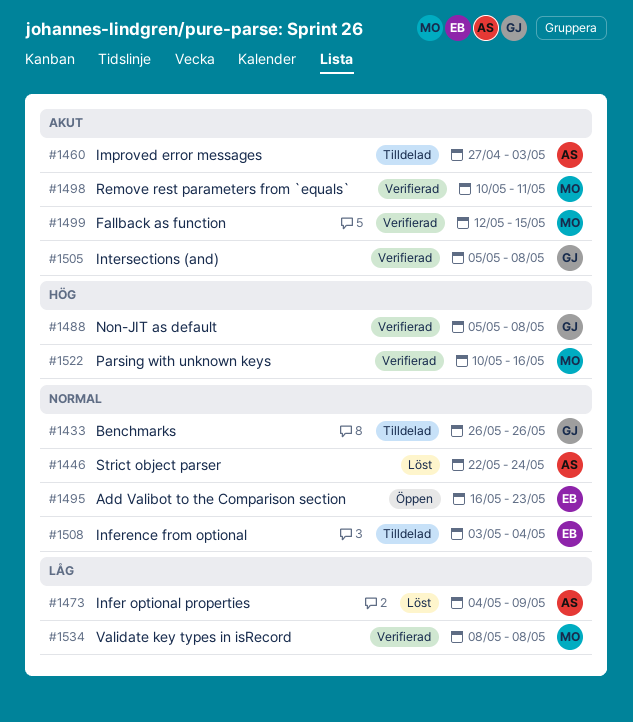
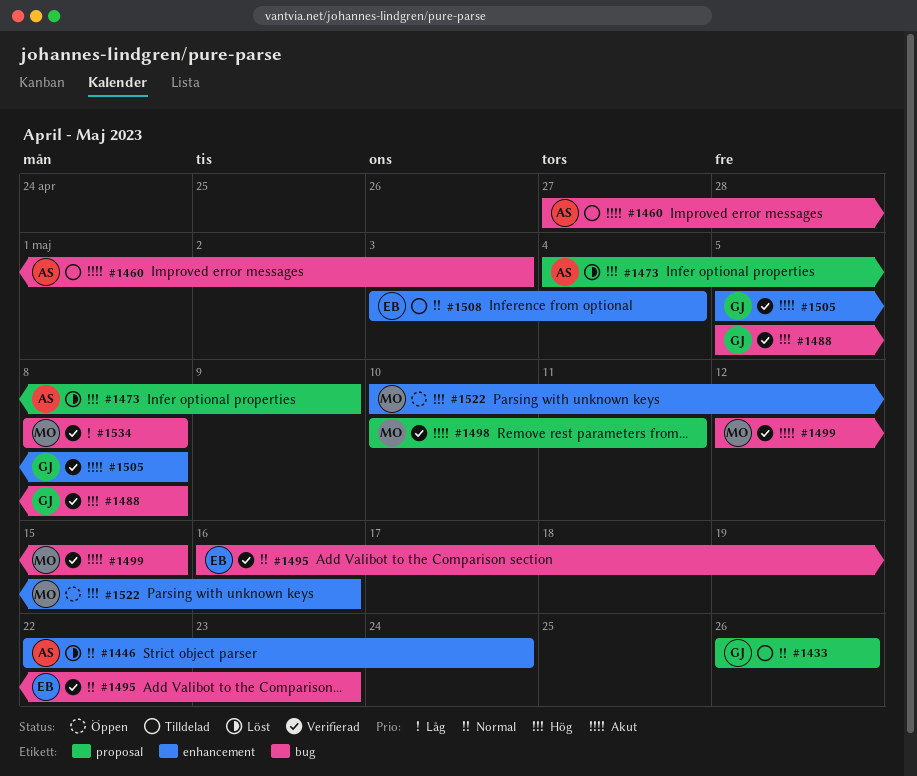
#1473, priority: Låg -> Hög
#1495, status: Öppen -> Verifierad
#1522, status: Verifierad -> Öppen

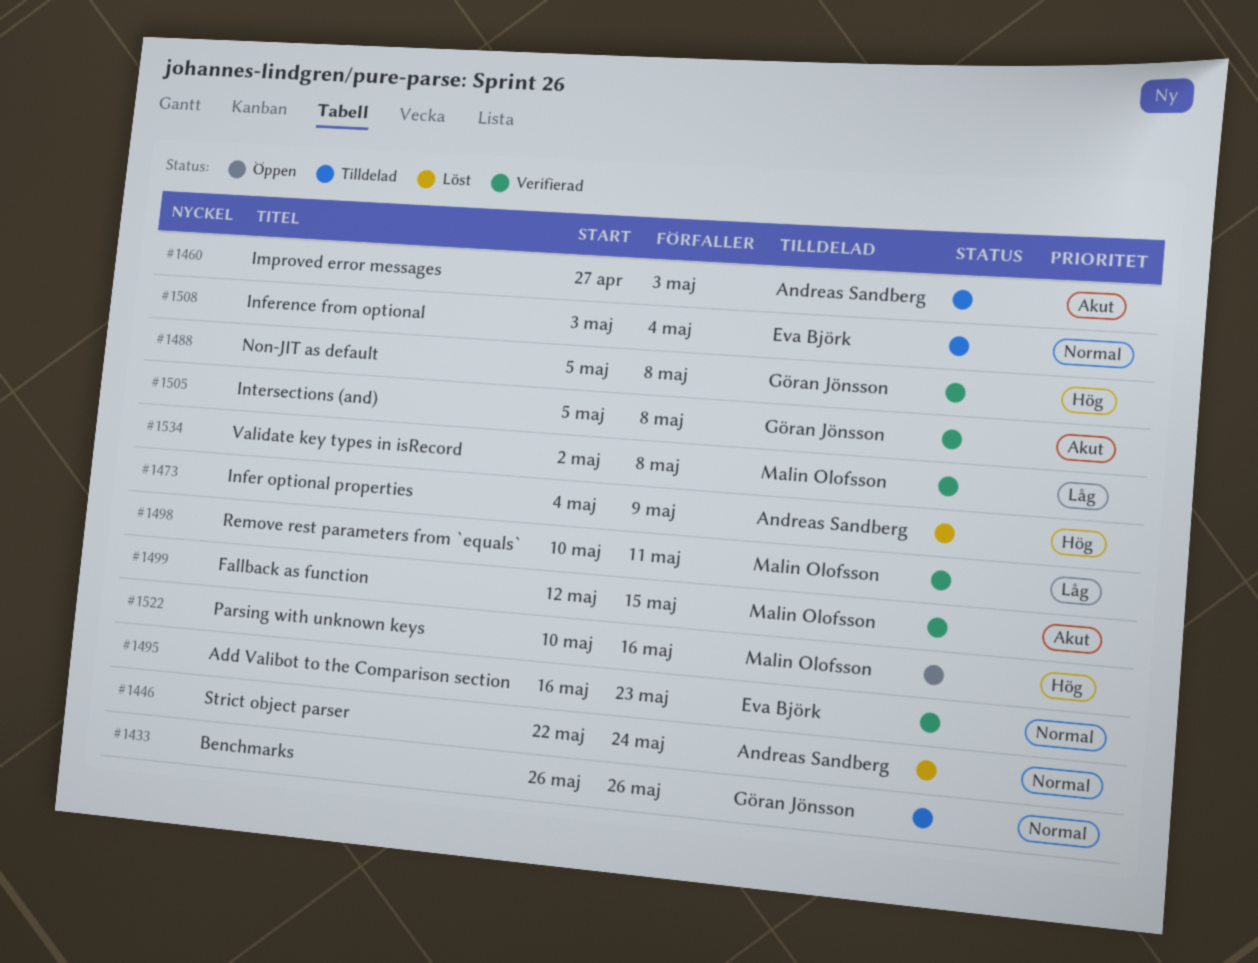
#1498, priority: Akut -> Låg
#1534, start: May 8 -> May 2

